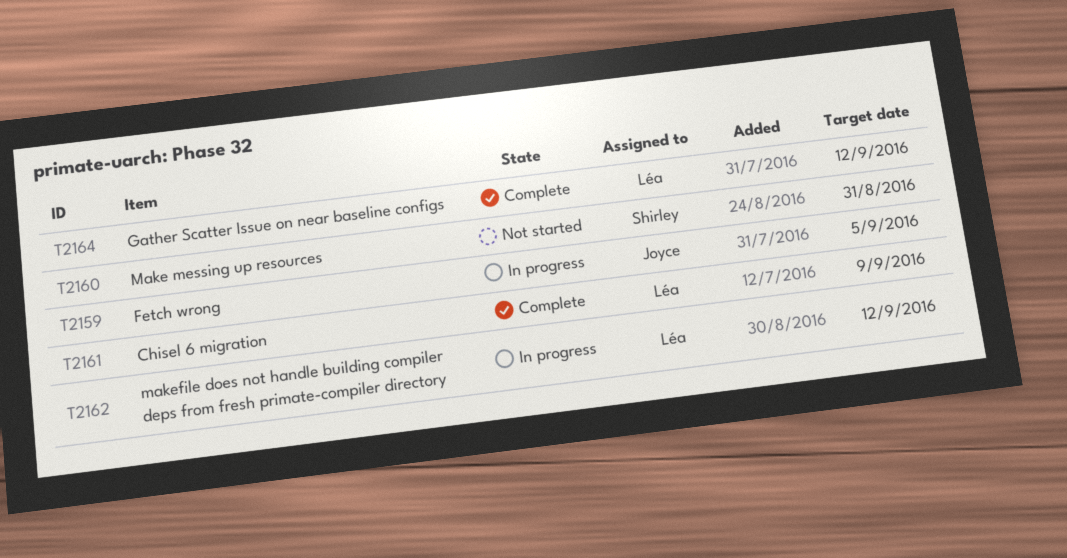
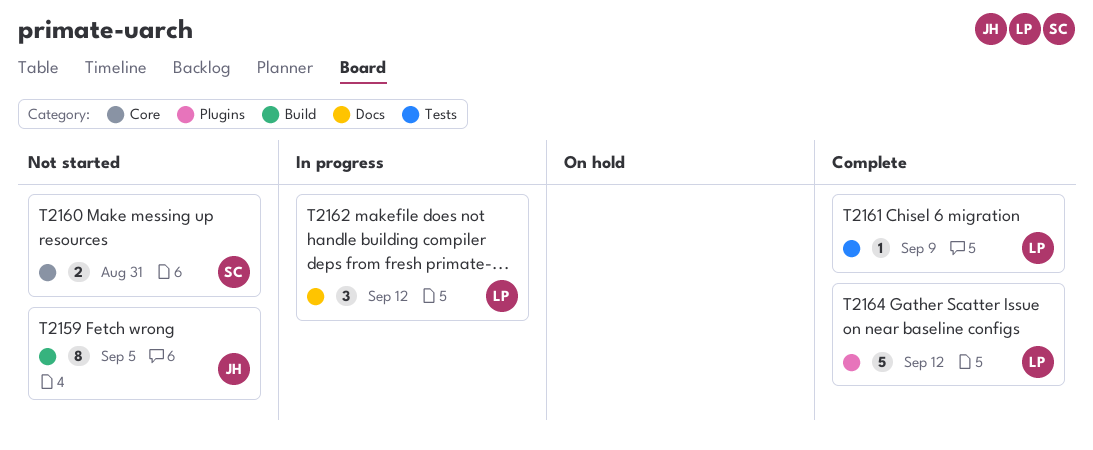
T2159, status: In progress -> Not started

